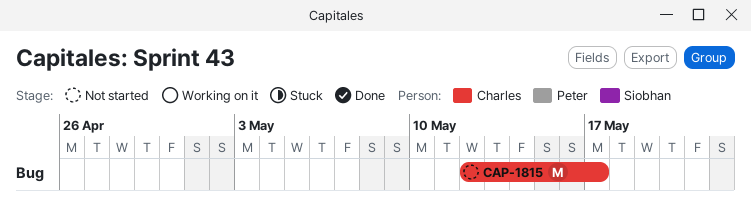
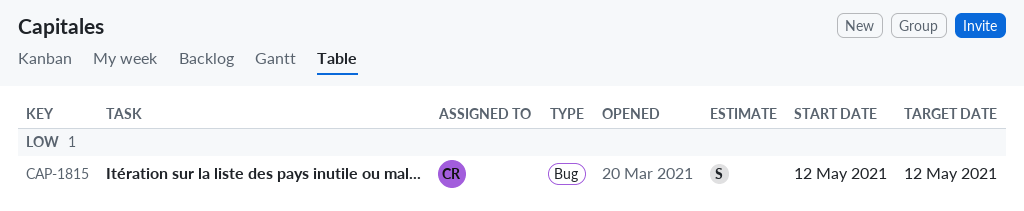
CAP-1815, estimate: M -> S
CAP-1815, due: May 17 -> May 12

